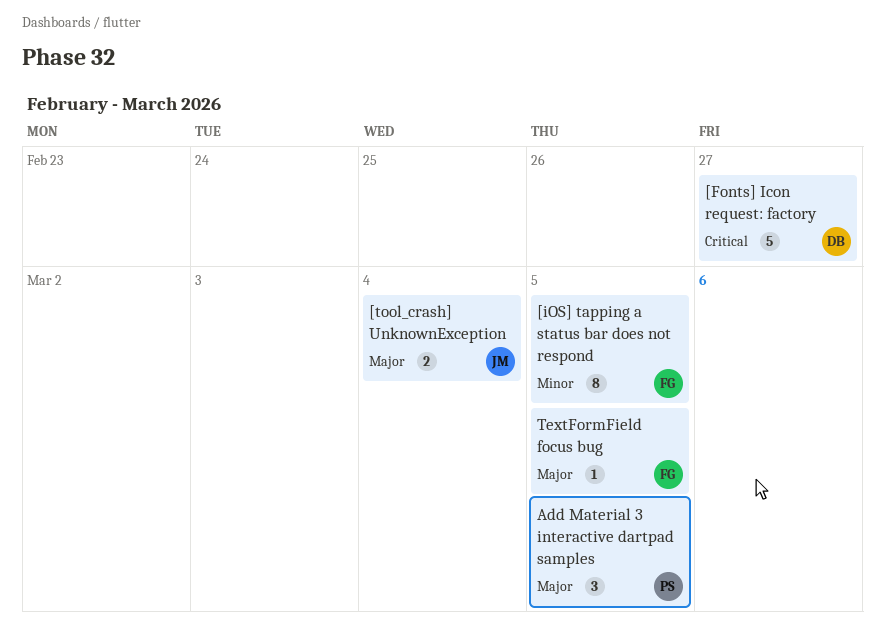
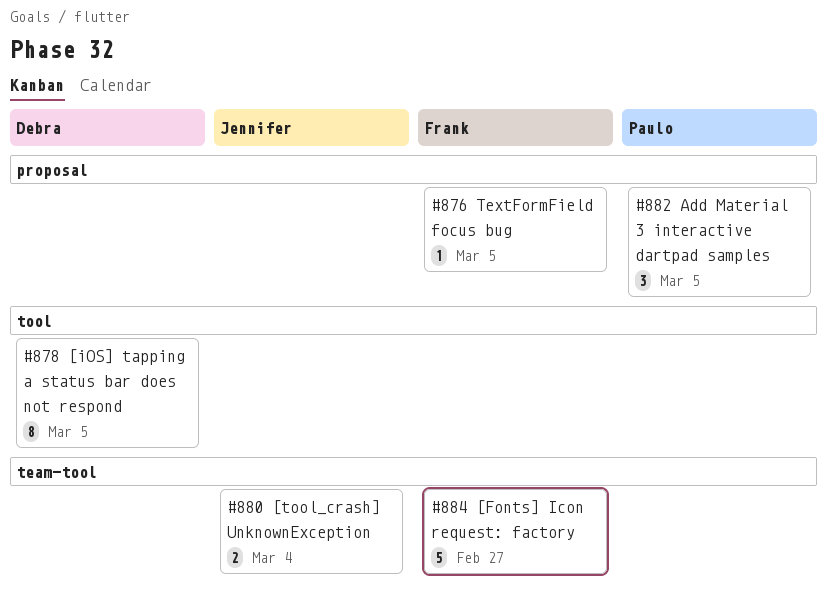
[Fonts] Icon request: factory, owner: Debra -> Frank
[iOS] tapping a status bar does not respond, owner: Frank -> Debra

